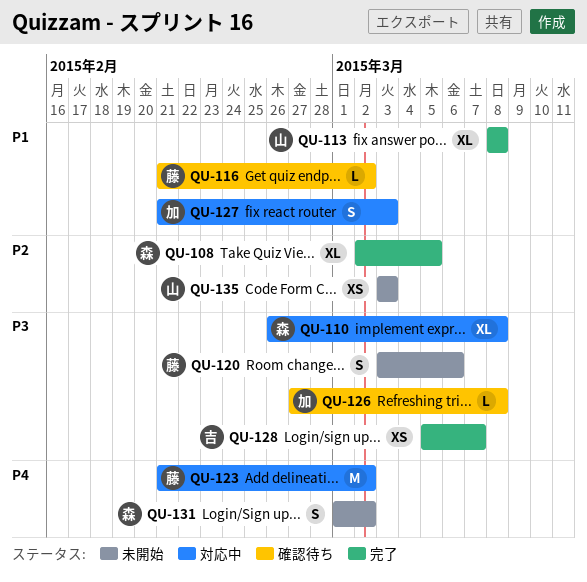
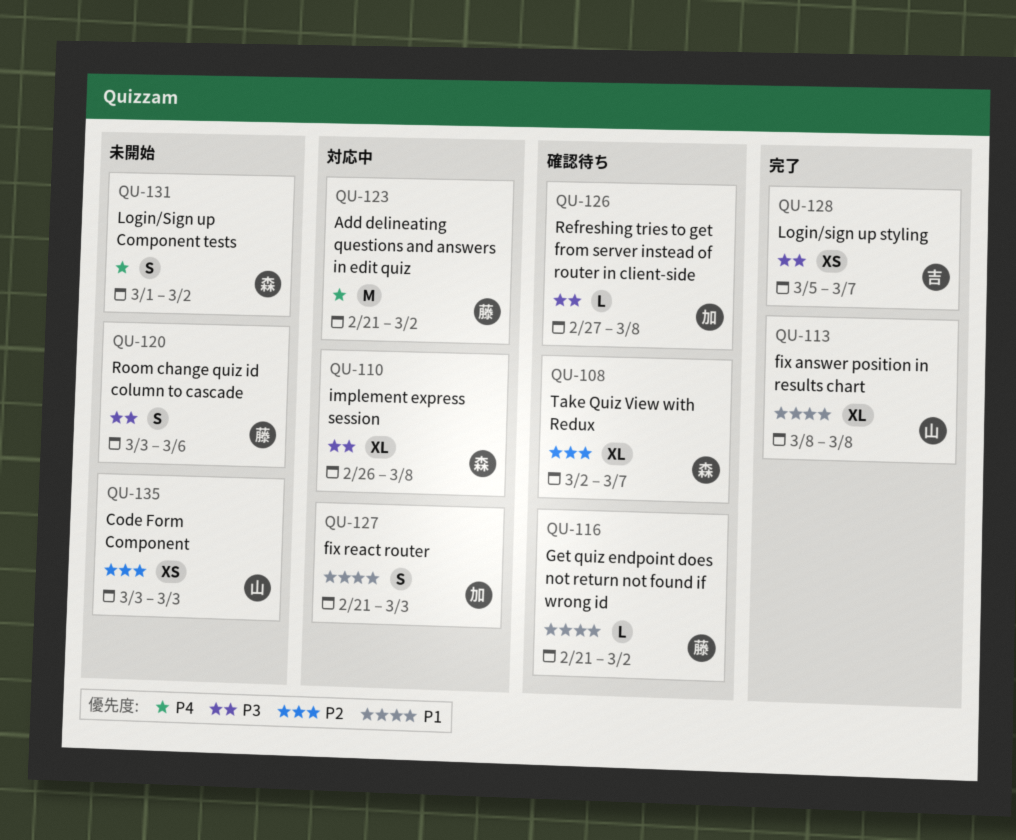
QU-108, status: 完了 -> 確認待ち
QU-108, due: Mar 5 -> Mar 7

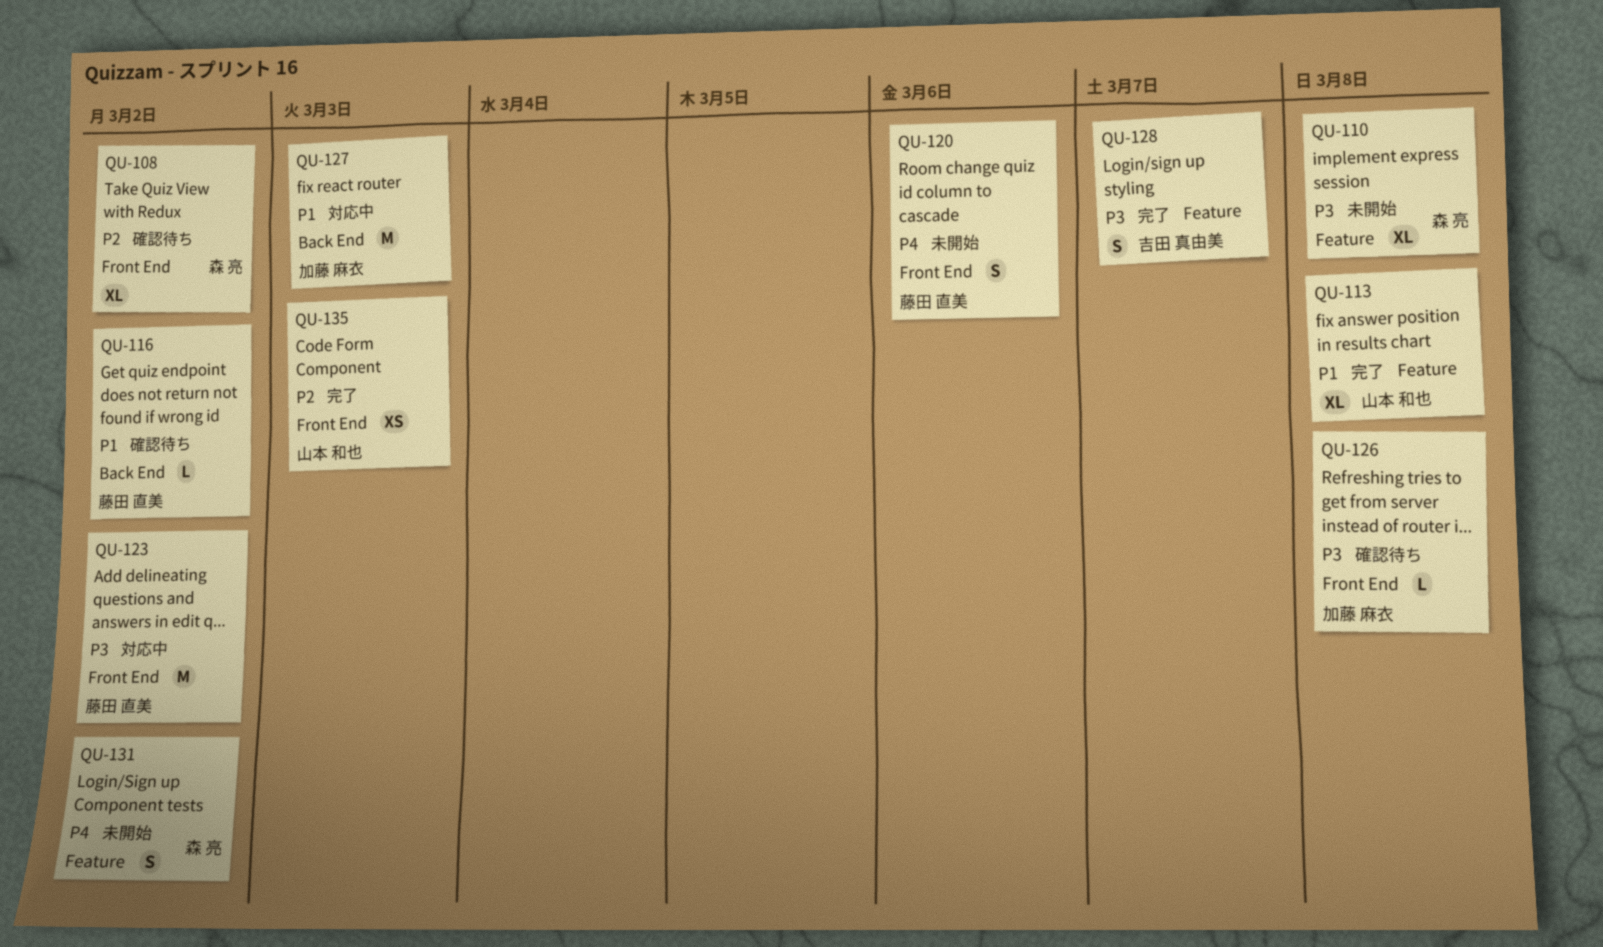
QU-108, due: Mar 7 -> Mar 2
QU-110, status: 対応中 -> 未開始
QU-120, priority: P3 -> P4
QU-123, priority: P4 -> P3
QU-127, estimate: S -> M
QU-128, estimate: XS -> S
QU-135, status: 未開始 -> 完了

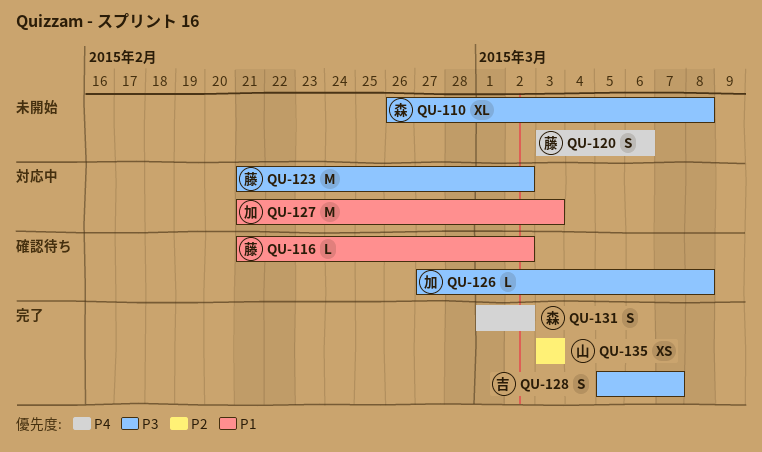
QU-108: present -> none
QU-113: present -> none
QU-131, status: 未開始 -> 完了

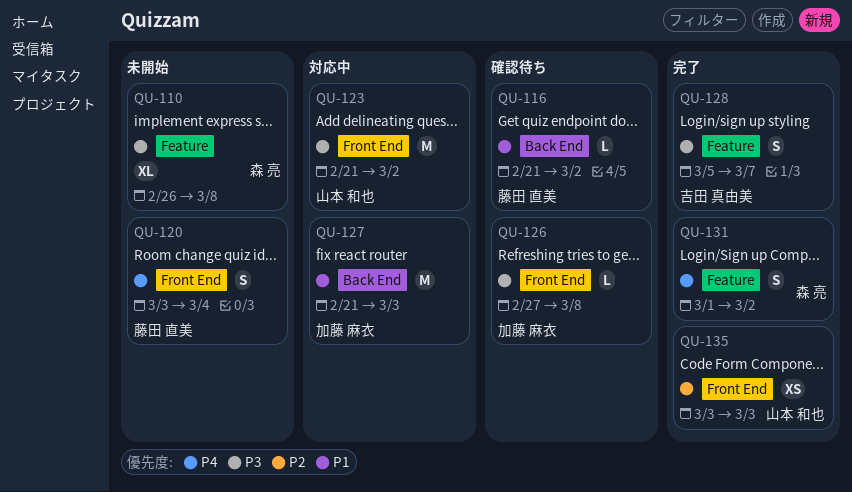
QU-120, due: Mar 6 -> Mar 4
QU-123, owner: 藤田 直美 -> 山本 和也

